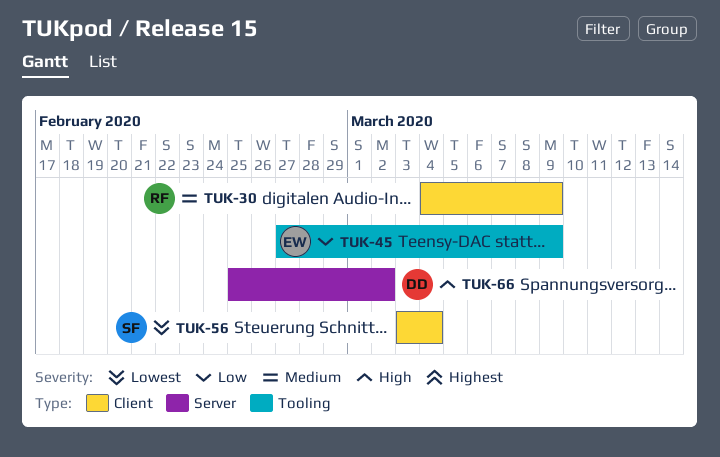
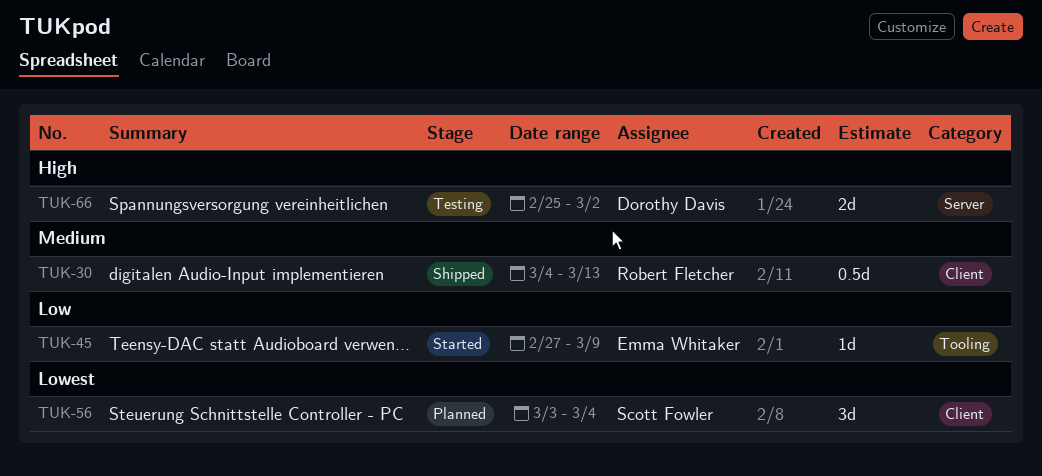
TUK-30, due: Mar 9 -> Mar 13

